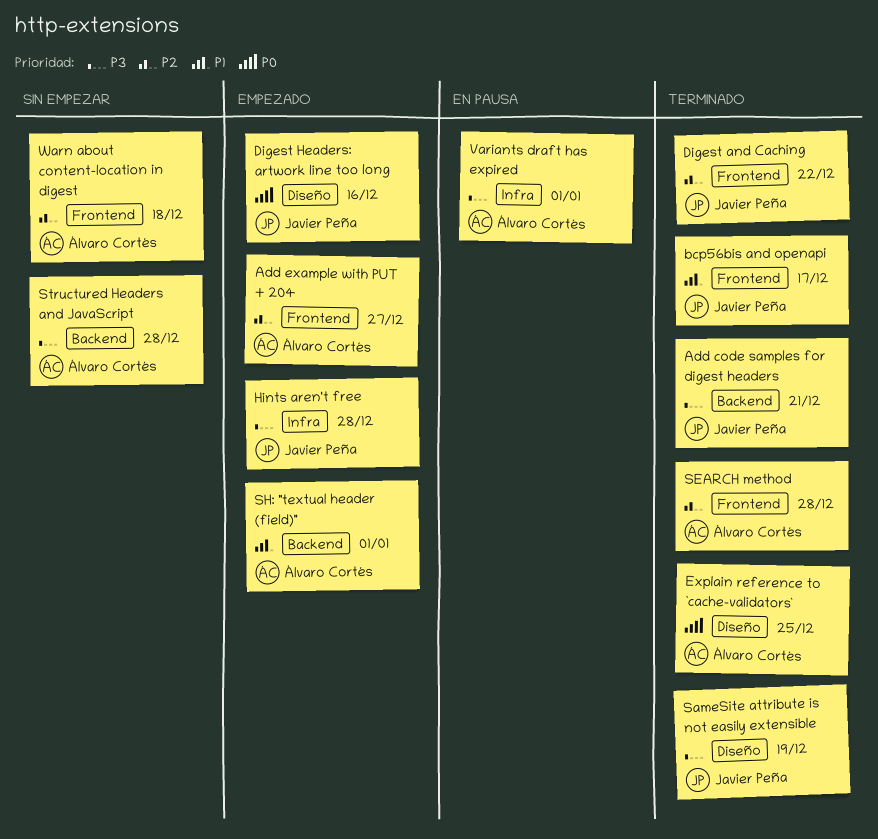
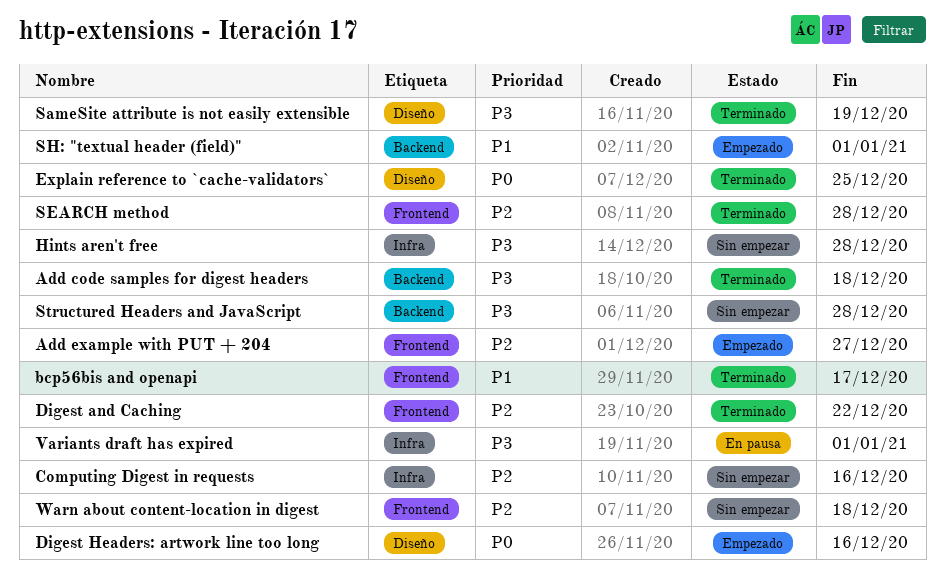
Add code samples for digest headers, due: Dec 21 -> Dec 18
Computing Digest in requests: none -> present
Hints aren't free, status: Empezado -> Sin empezar

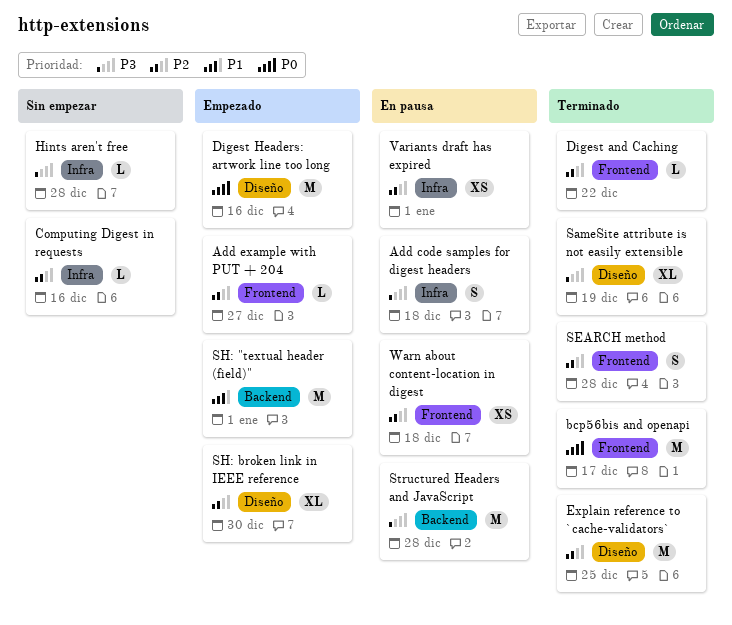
Add code samples for digest headers, status: Terminado -> En pausa
Add code samples for digest headers, label: Backend -> Infra
bcp56bis and openapi, priority: P1 -> P0
Explain reference to `cache-validators`, priority: P0 -> P2
SH: broken link in IEEE reference: none -> present
Structured Headers and JavaScript, status: Sin empezar -> En pausa
Variants draft has expired, priority: P3 -> P2
Warn about content-location in digest, status: Sin empezar -> En pausa

